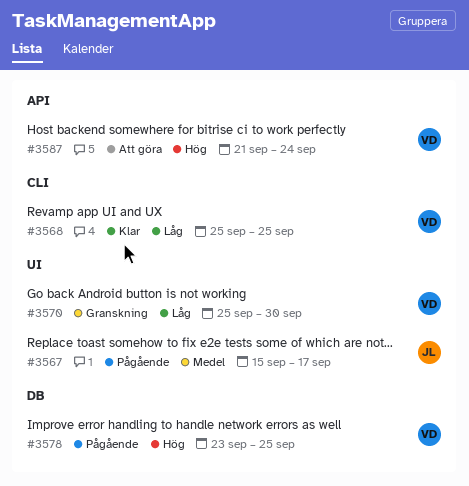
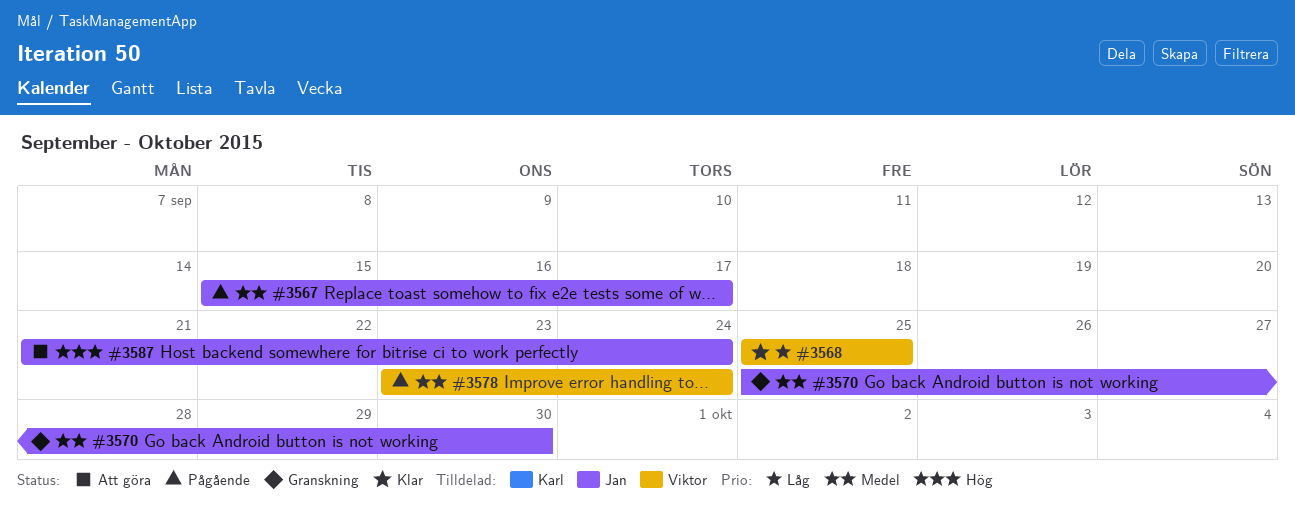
#3570, owner: Viktor -> Jan
#3570, priority: Låg -> Medel
#3578, priority: Hög -> Medel
#3578, due: Sep 25 -> Sep 24
#3587, owner: Viktor -> Jan

